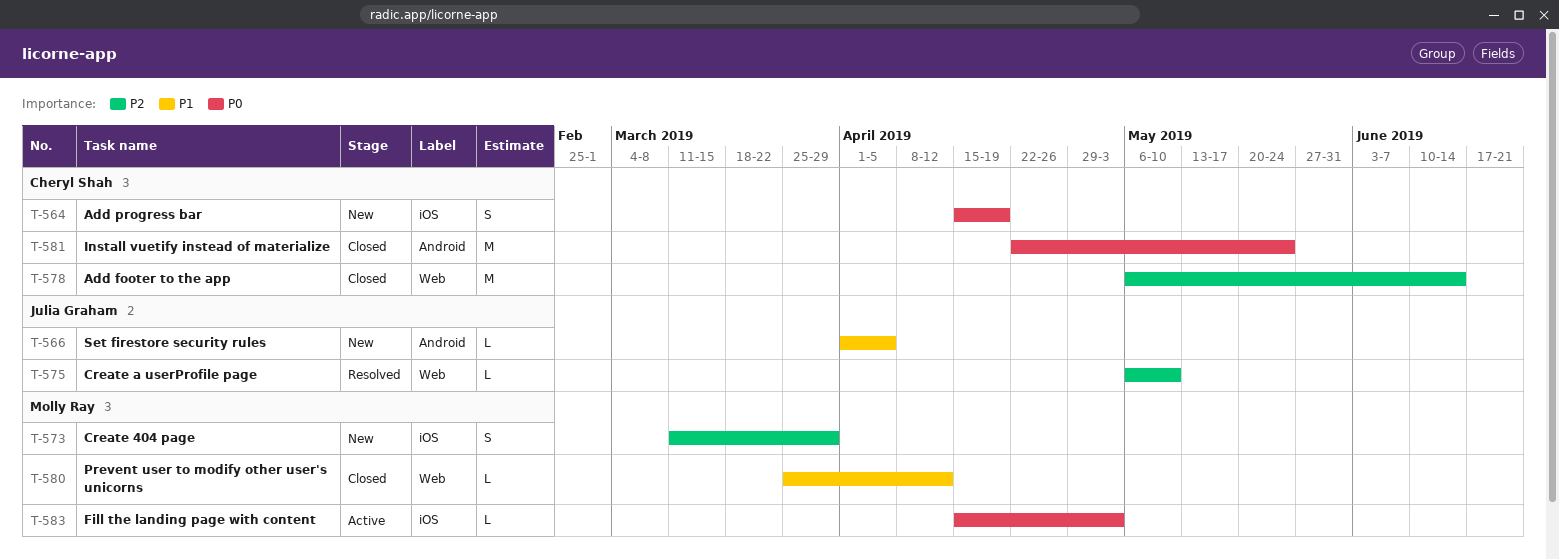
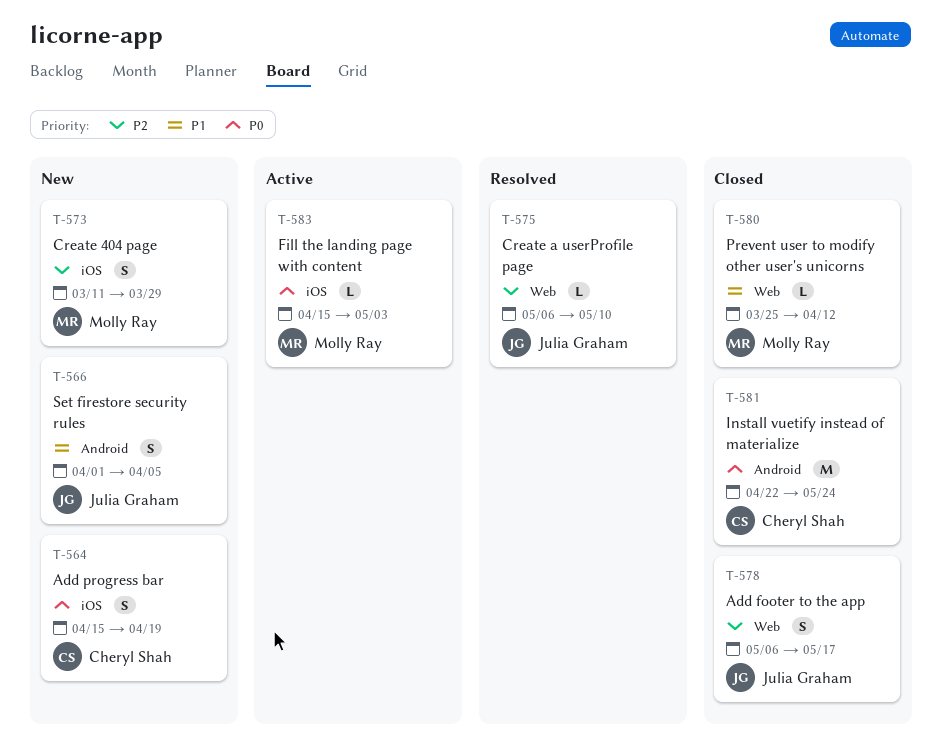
T-566, estimate: L -> S
T-578, owner: Cheryl Shah -> Julia Graham
T-578, estimate: M -> S
T-578, due: Jun 14 -> May 17

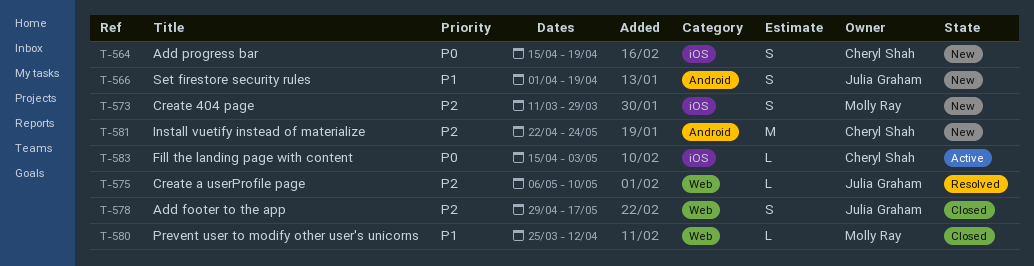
T-566, due: Apr 5 -> Apr 19
T-578, start: May 6 -> Apr 29
T-581, status: Closed -> New
T-581, priority: P0 -> P2
T-583, owner: Molly Ray -> Cheryl Shah

